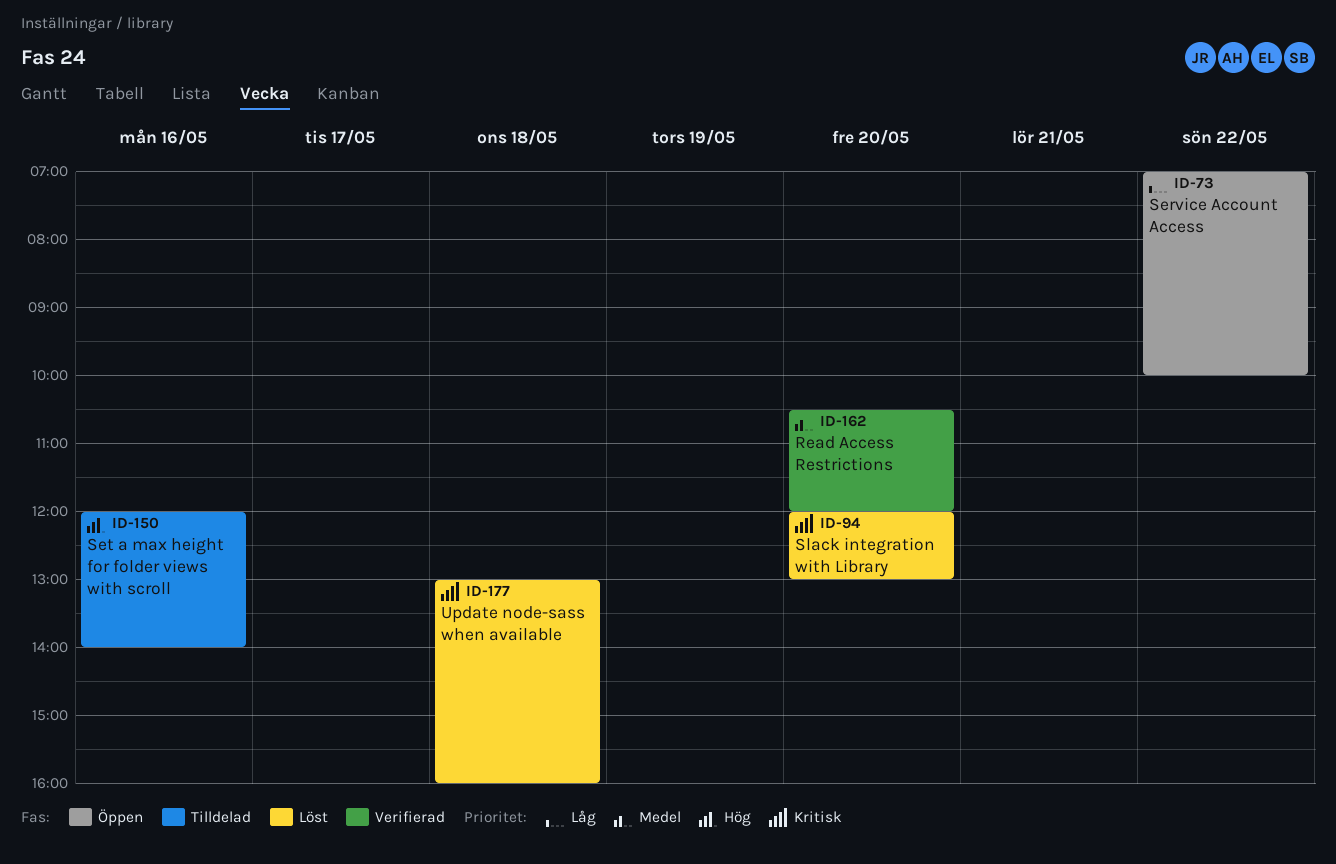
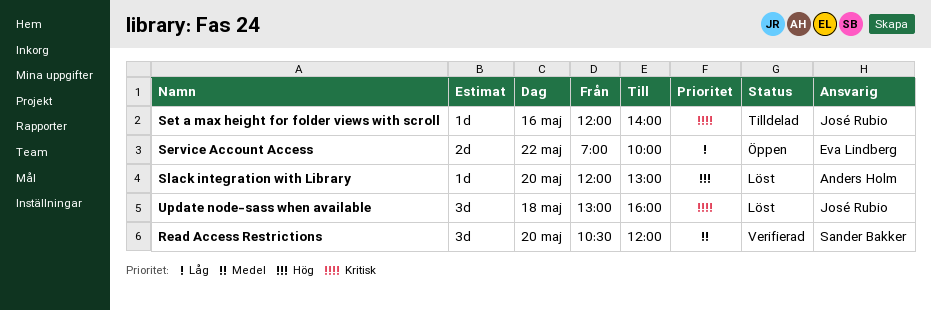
Set a max height for folder views with scroll, priority: Hög -> Kritisk
Slack integration with Library, priority: Kritisk -> Hög

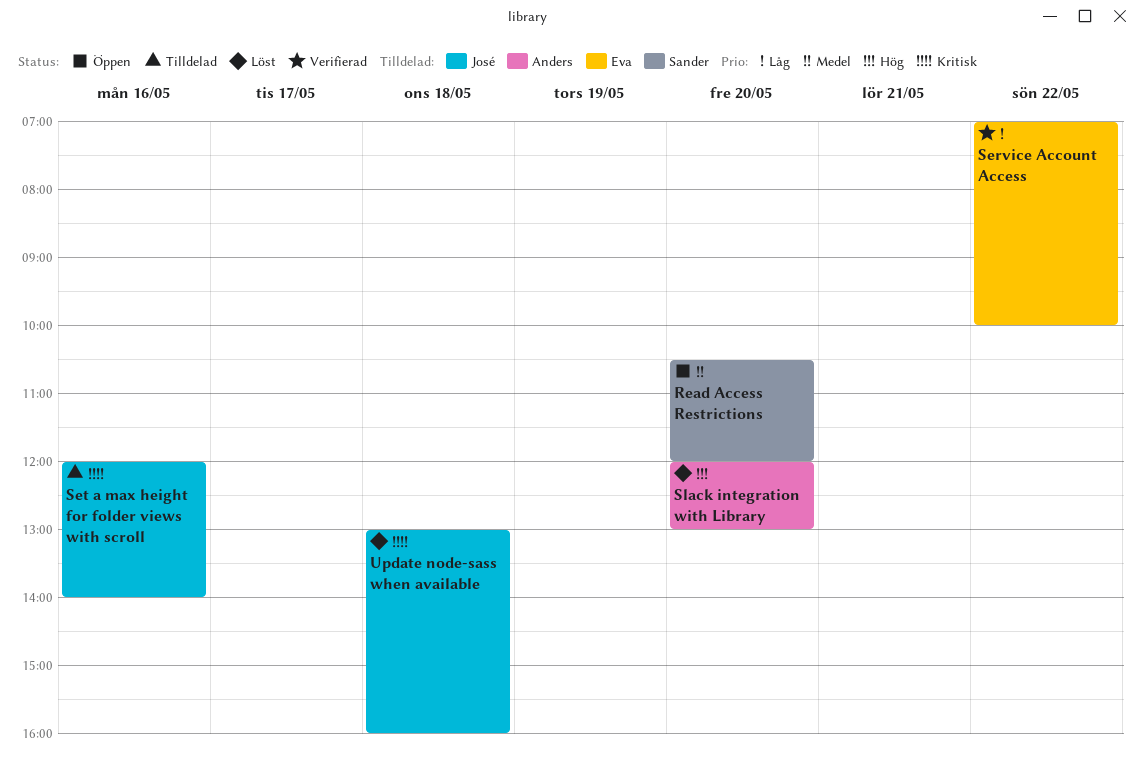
Read Access Restrictions, status: Verifierad -> Öppen
Service Account Access, status: Öppen -> Verifierad

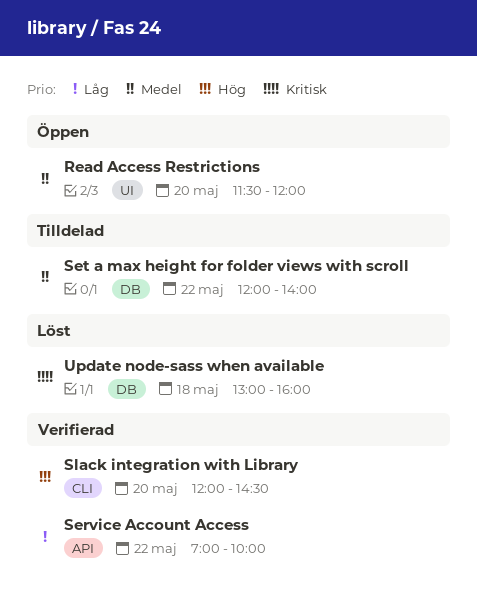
Read Access Restrictions, begins: 10:30 -> 11:30
Set a max height for folder views with scroll, priority: Kritisk -> Medel
Set a max height for folder views with scroll, day: May 16 -> May 22
Slack integration with Library, status: Löst -> Verifierad
Slack integration with Library, ends: 13:00 -> 14:30

